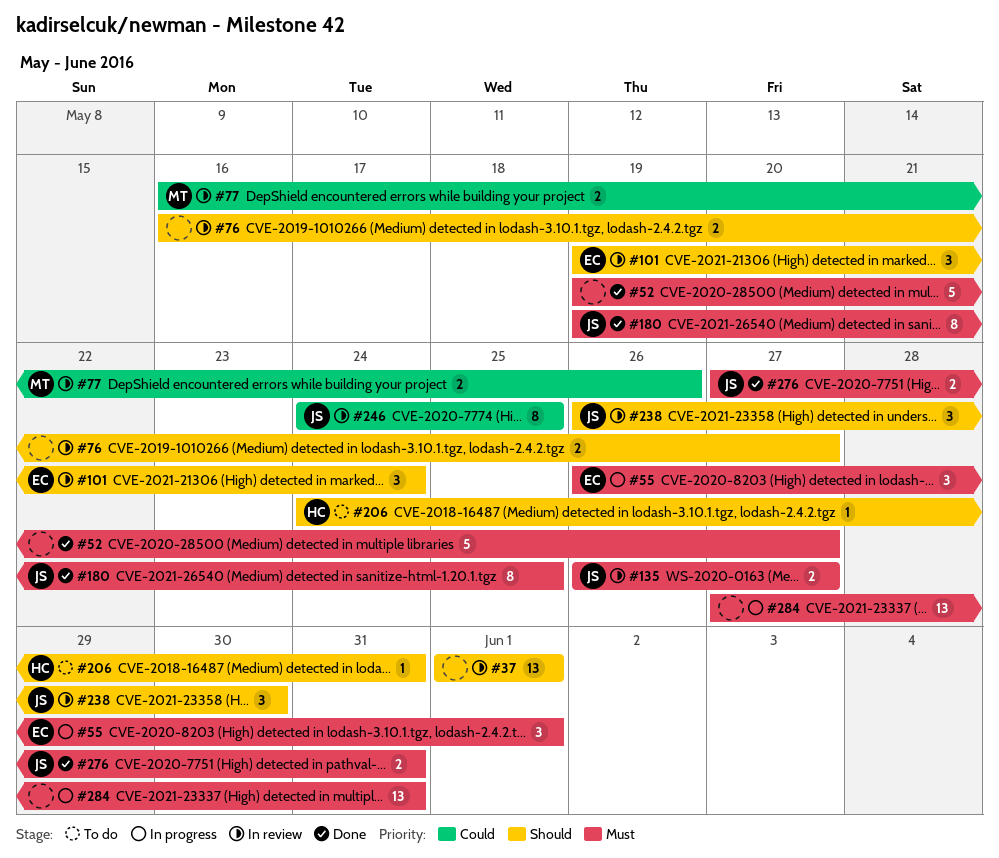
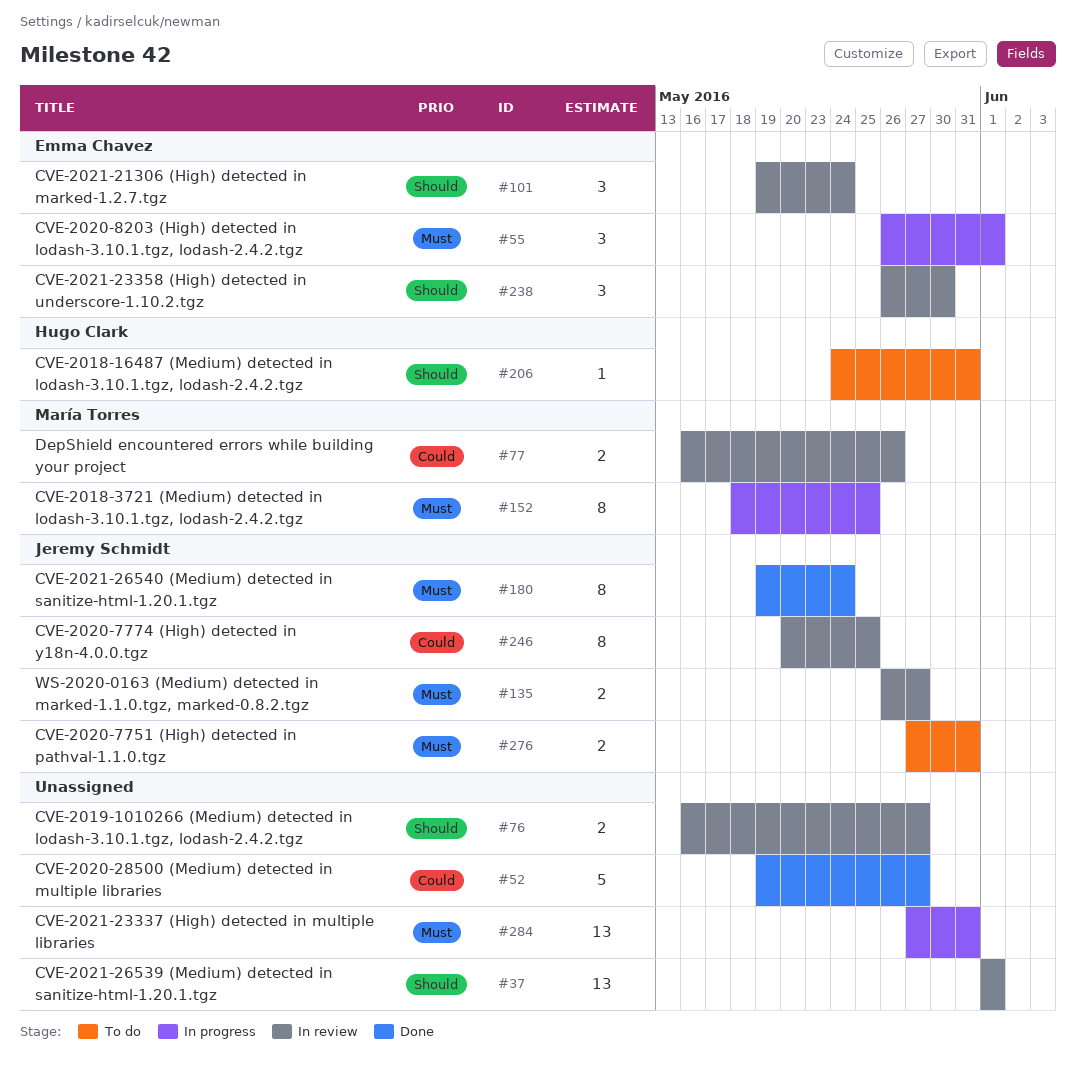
#52, priority: Must -> Could
#152: none -> present
#180, due: May 25 -> May 24
#238, owner: Jeremy Schmidt -> Emma Chavez
#246, start: May 24 -> May 20
#276, status: Done -> To do

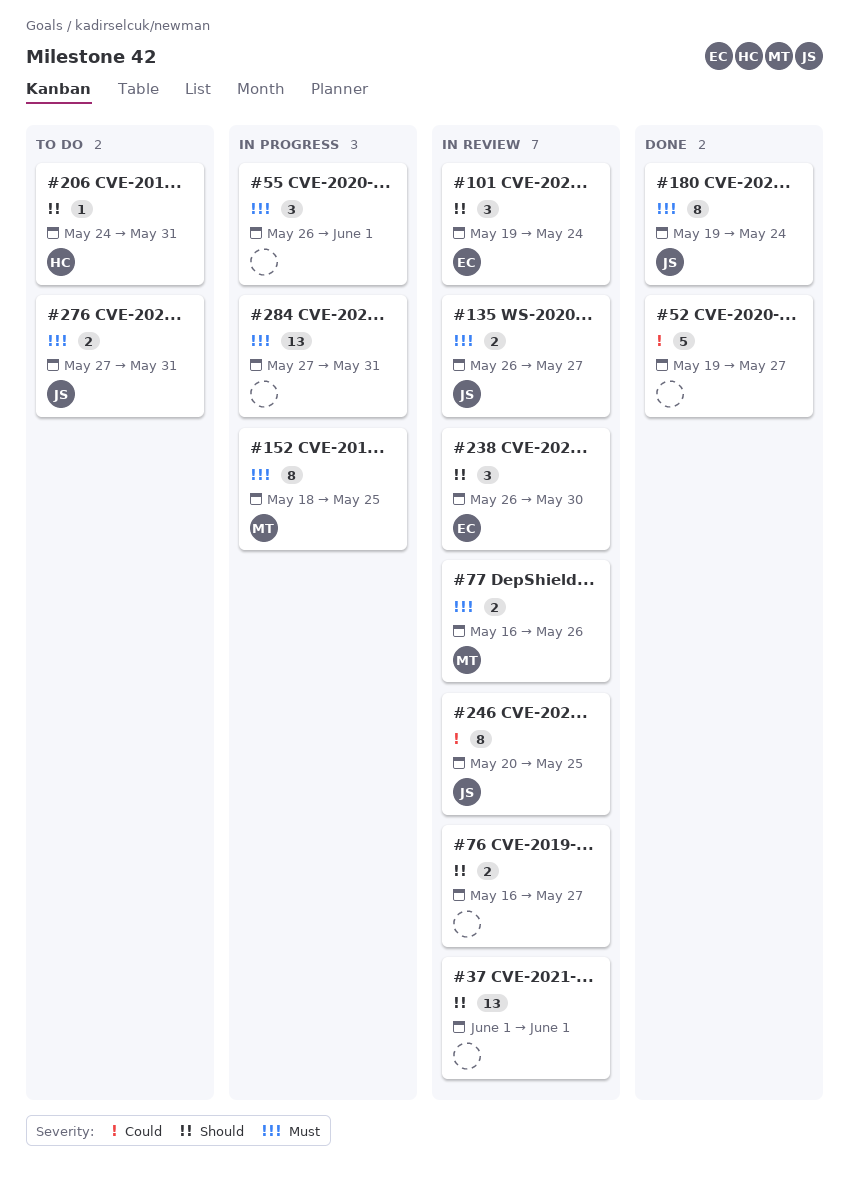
#55, owner: Emma Chavez -> none
#77, priority: Could -> Must

